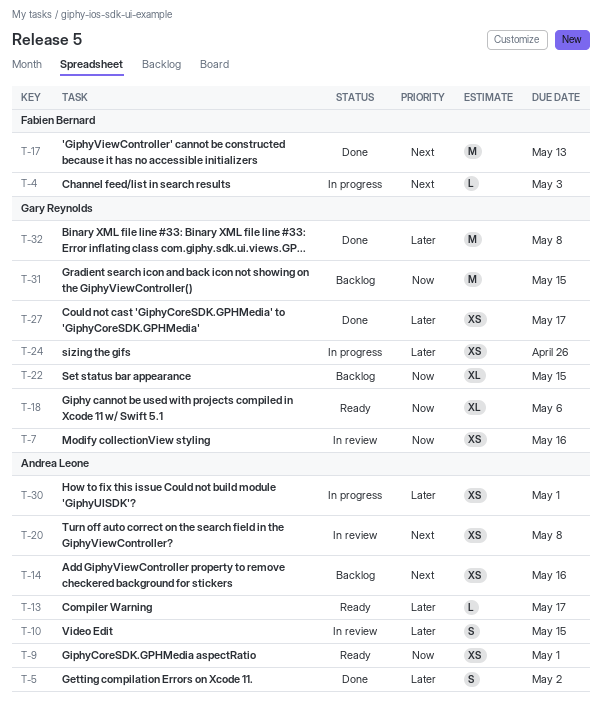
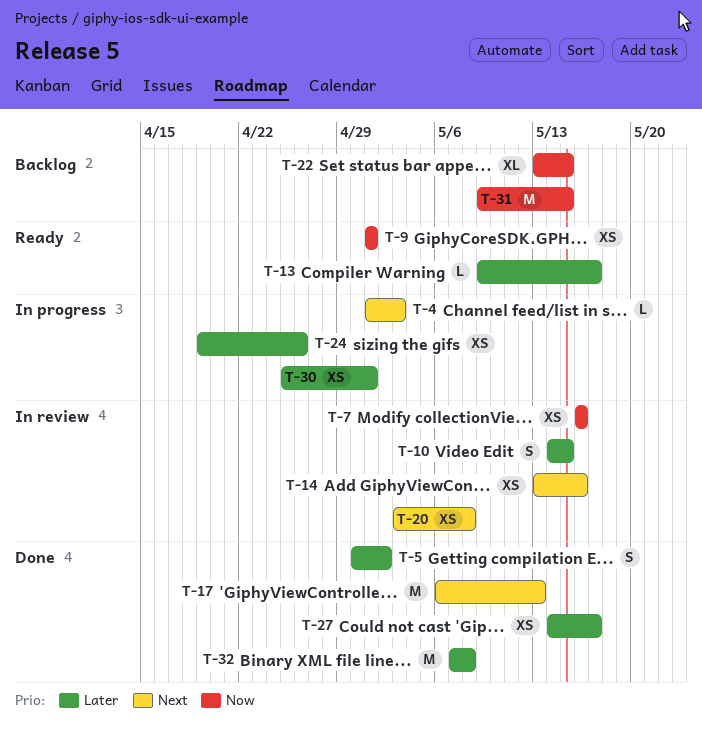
T-14, status: Backlog -> In review
T-18: present -> none

